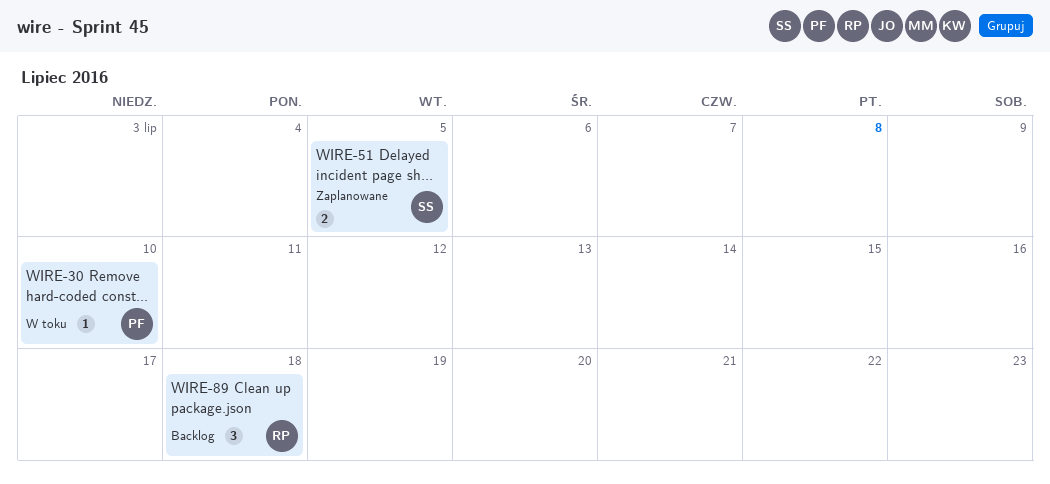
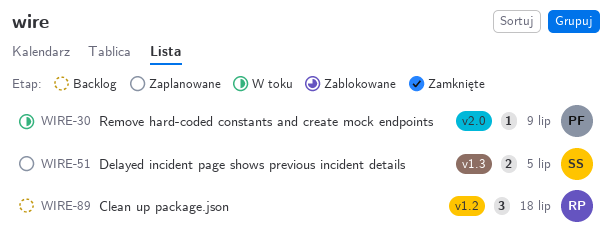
WIRE-30, due: Jul 10 -> Jul 9

